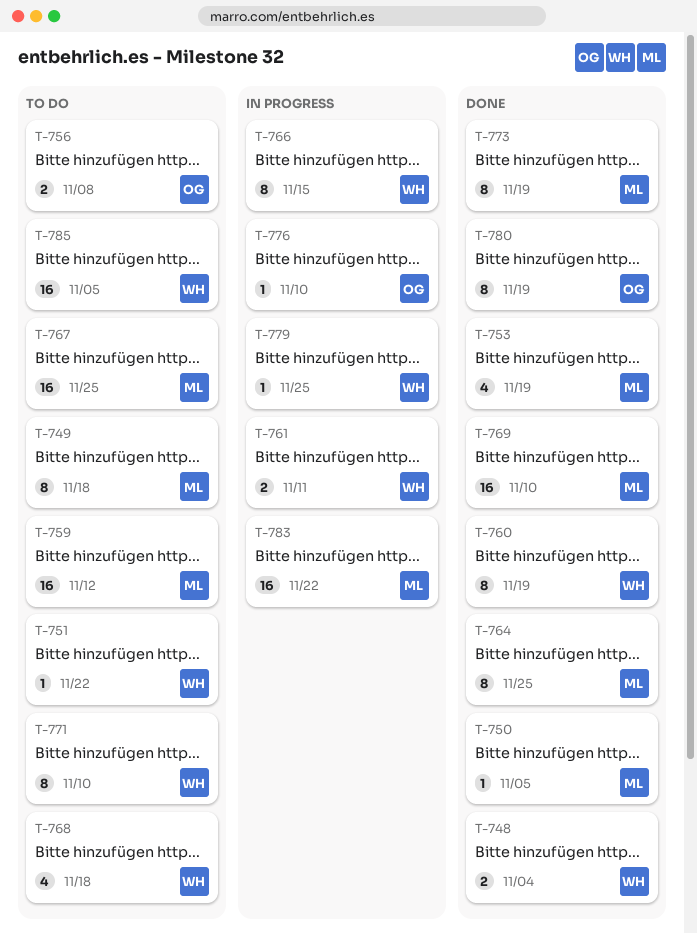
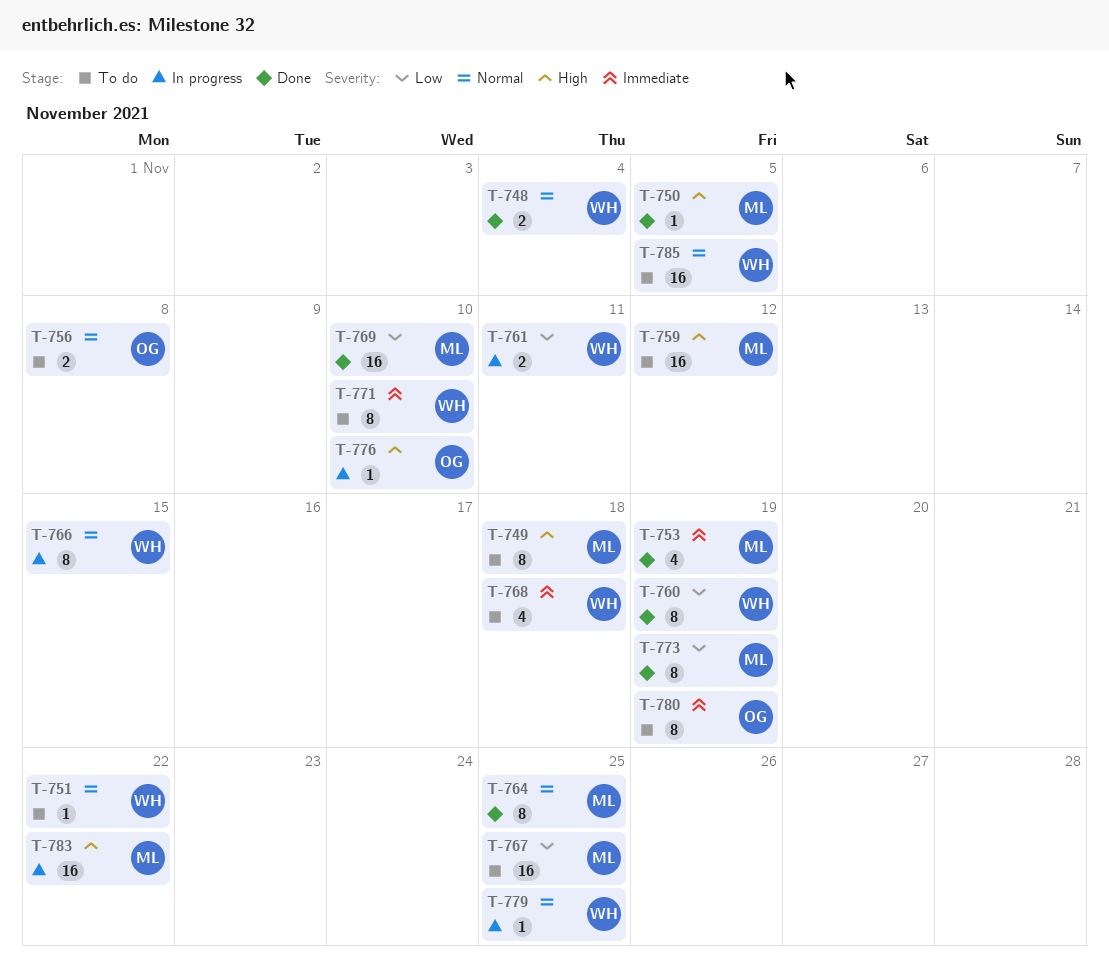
T-780, status: Done -> To do

